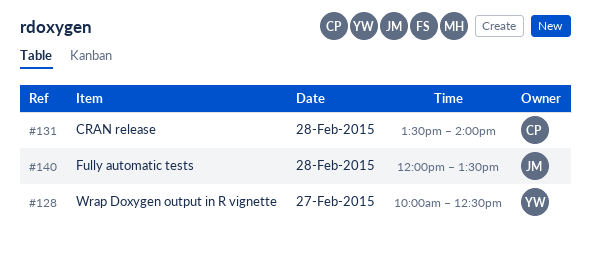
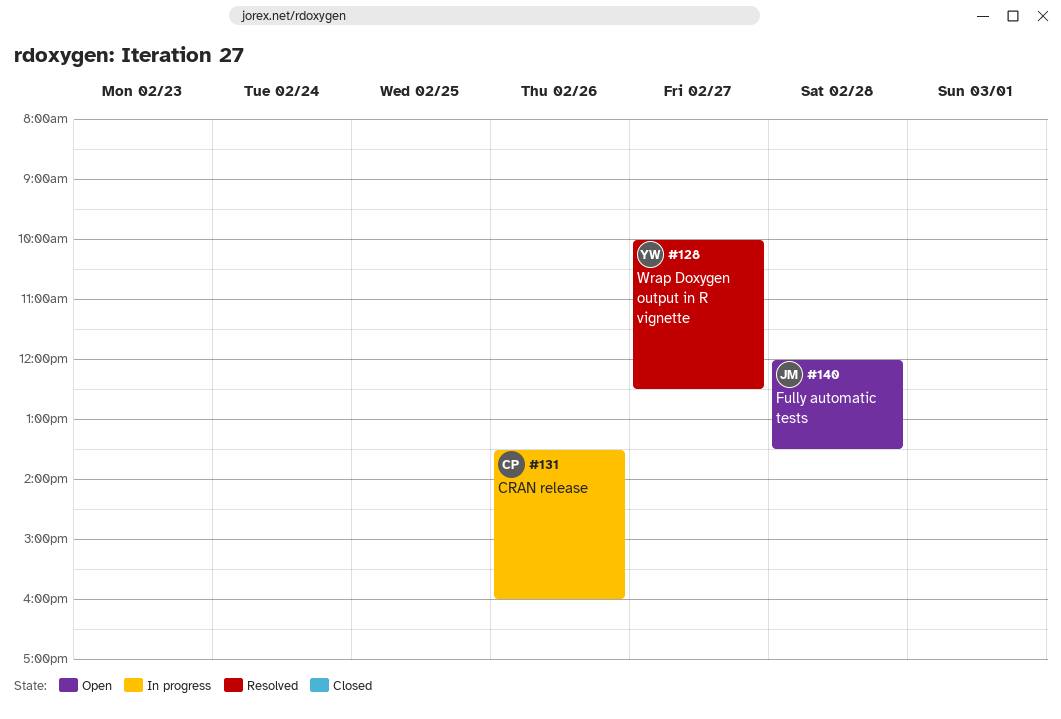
#131, day: Feb 28 -> Feb 26
#131, ends: 14:00 -> 16:00

